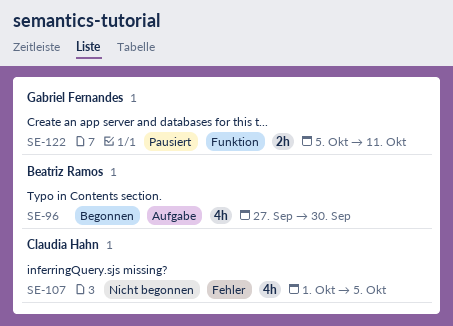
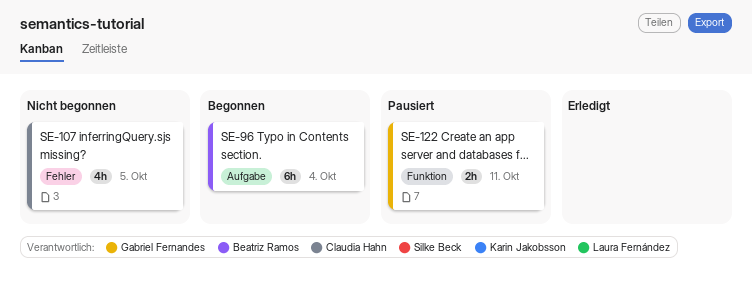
SE-96, estimate: 4h -> 6h
SE-96, due: Sep 30 -> Oct 4

